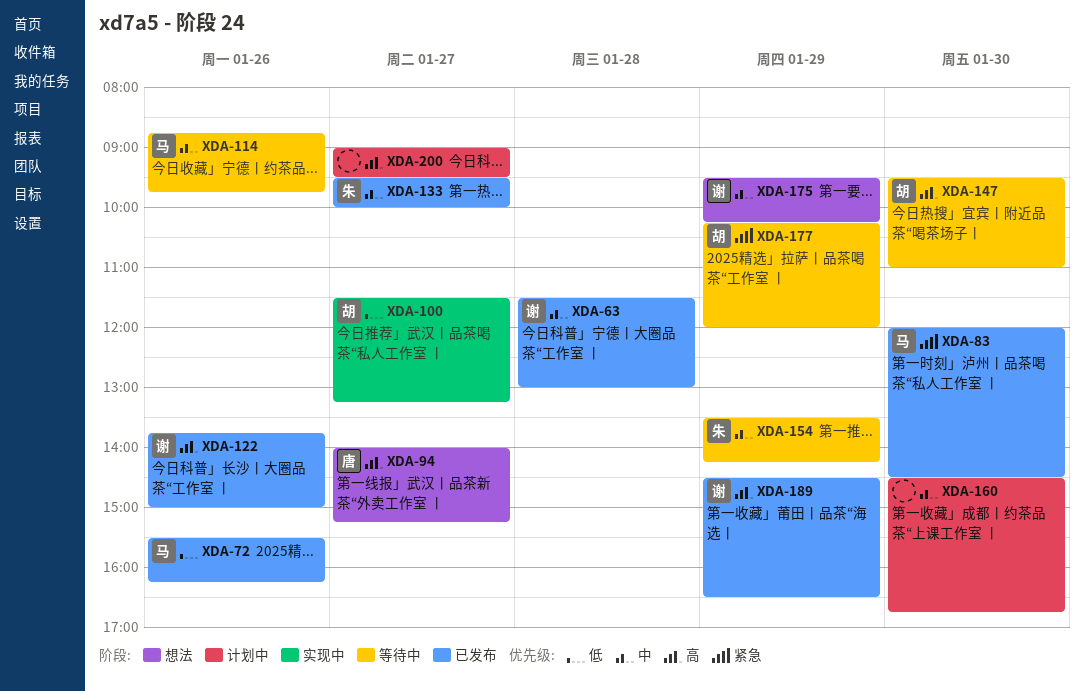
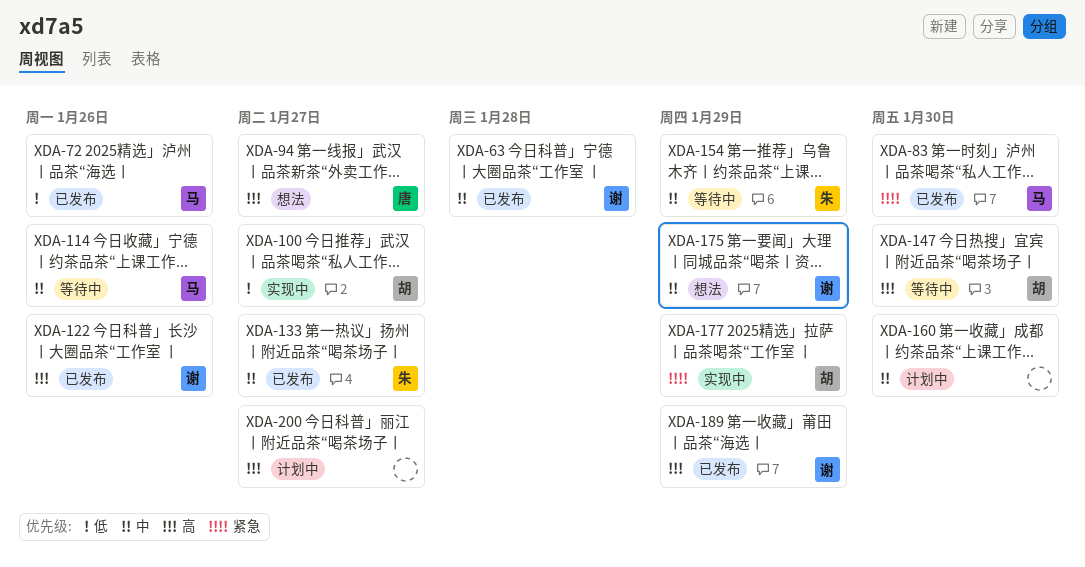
XDA-177, status: 等待中 -> 实现中

